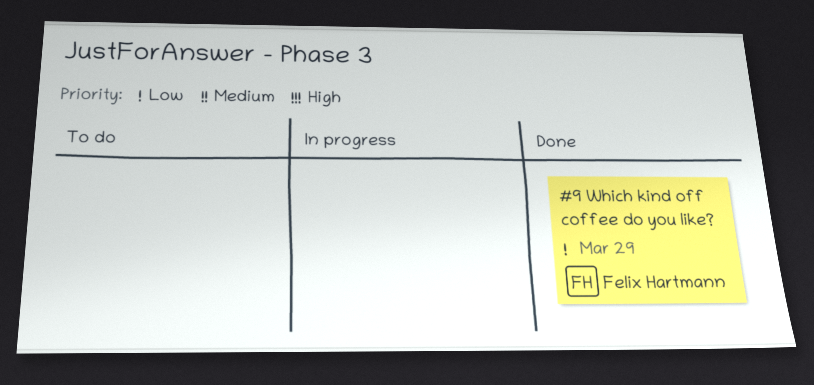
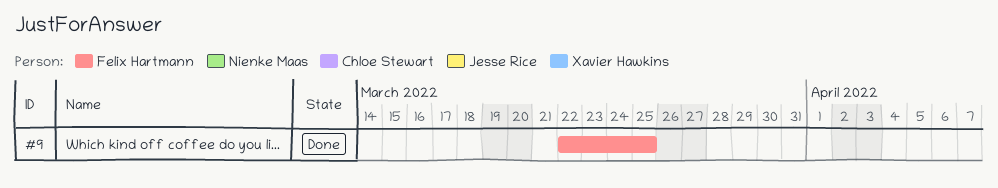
#9, due: Mar 29 -> Mar 25

